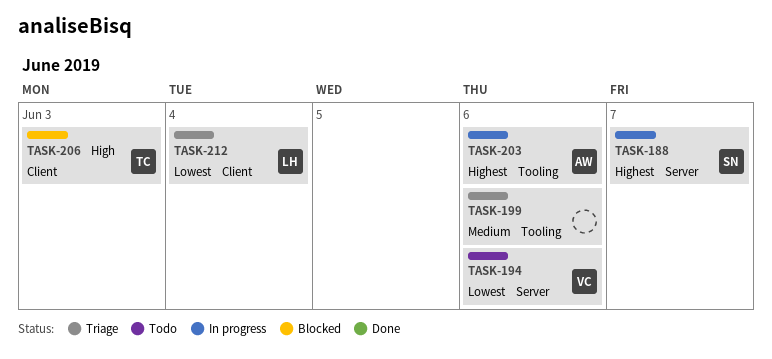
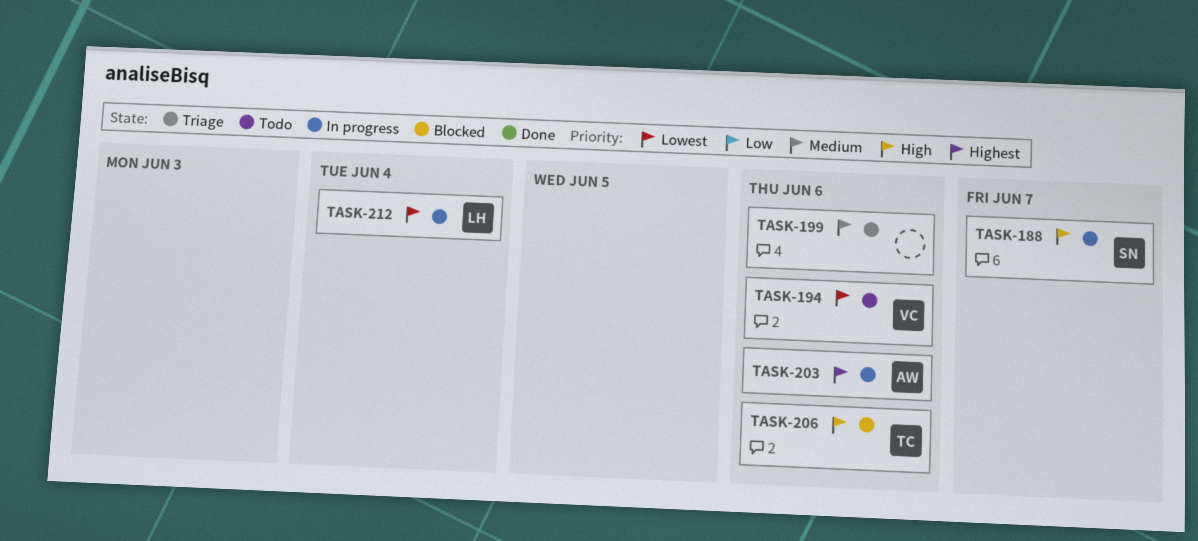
TASK-188, priority: Highest -> High
TASK-206, due: Jun 3 -> Jun 6
TASK-212, status: Triage -> In progress

